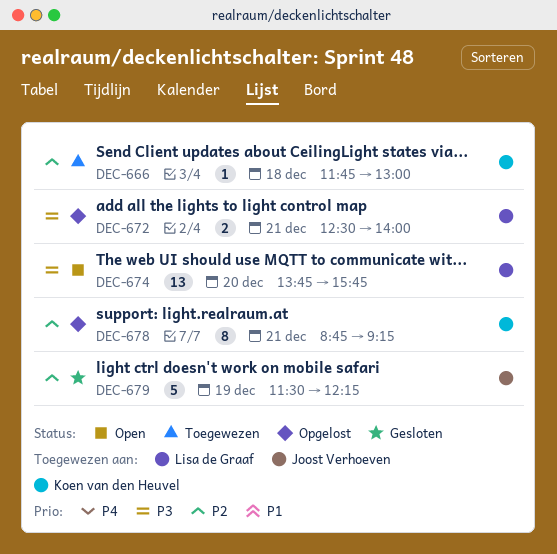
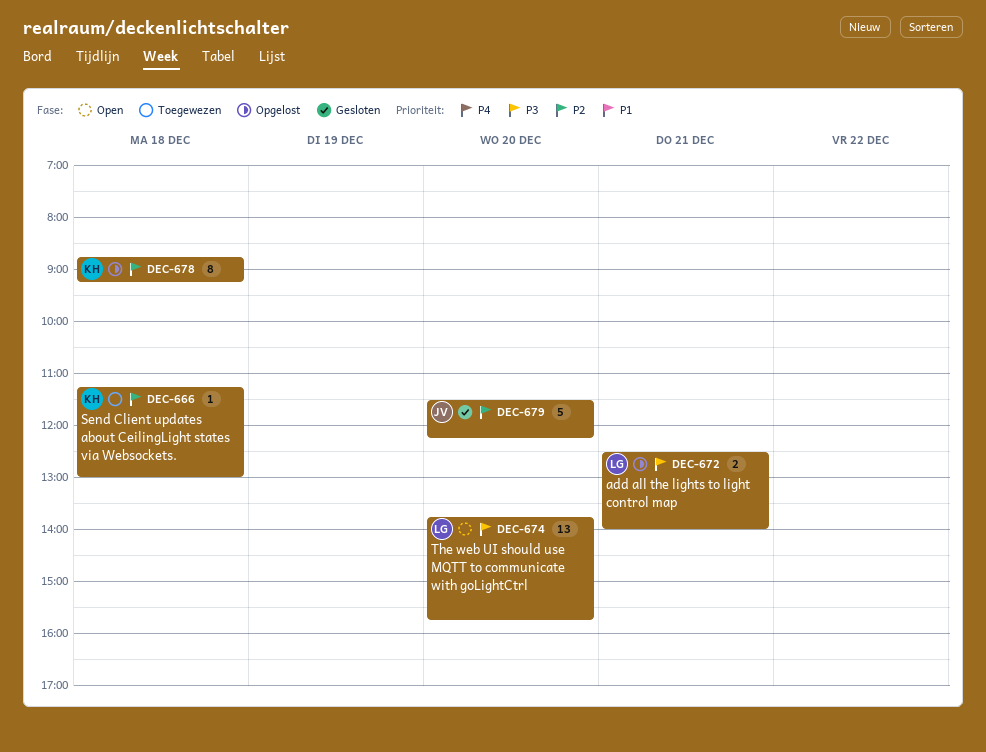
DEC-666, begins: 11:45 -> 11:15
DEC-678, day: Dec 21 -> Dec 18
DEC-679, day: Dec 19 -> Dec 20

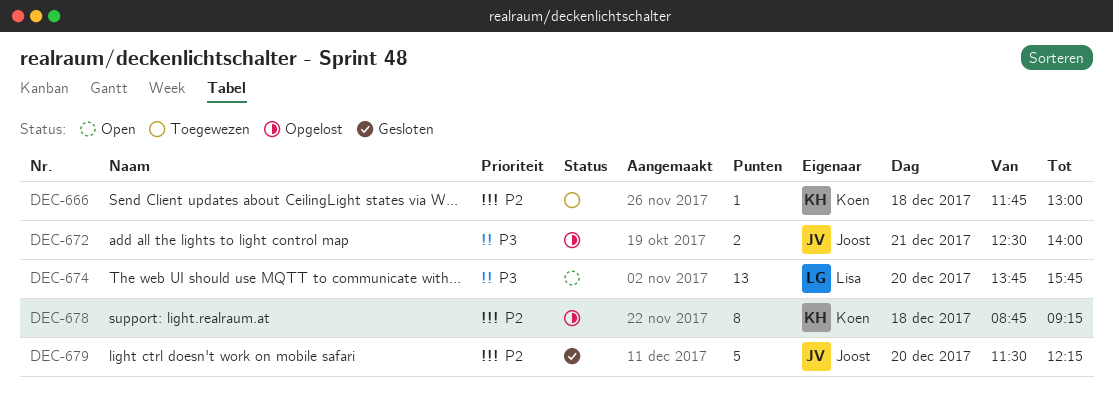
DEC-666, begins: 11:15 -> 11:45
DEC-672, owner: Lisa -> Joost

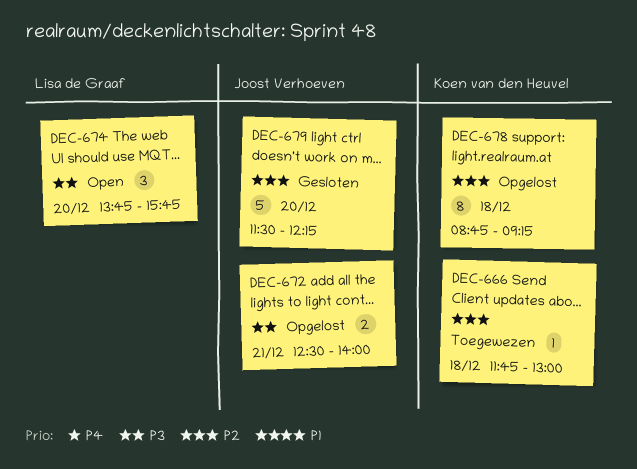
DEC-674, estimate: 13 -> 3

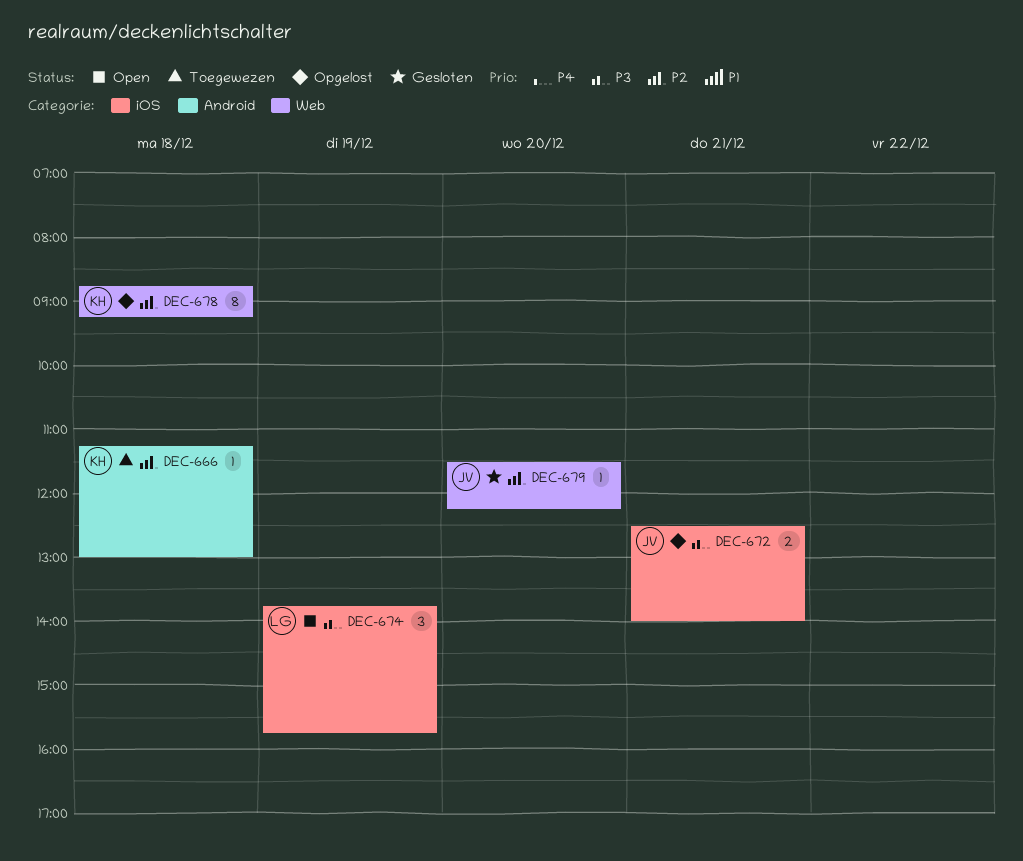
DEC-666, begins: 11:45 -> 11:15
DEC-674, day: Dec 20 -> Dec 19
DEC-679, estimate: 5 -> 1

